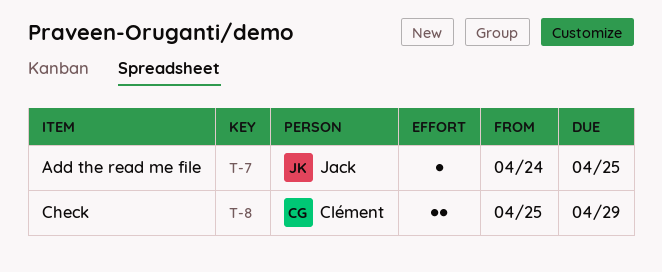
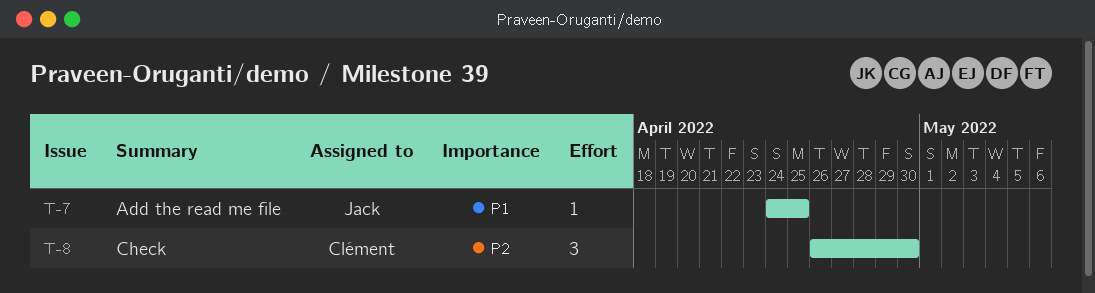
T-8, estimate: 2 -> 3
T-8, start: Apr 25 -> Apr 26
T-8, due: Apr 29 -> Apr 30

